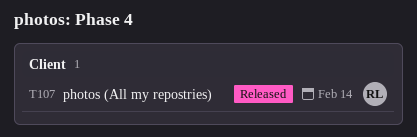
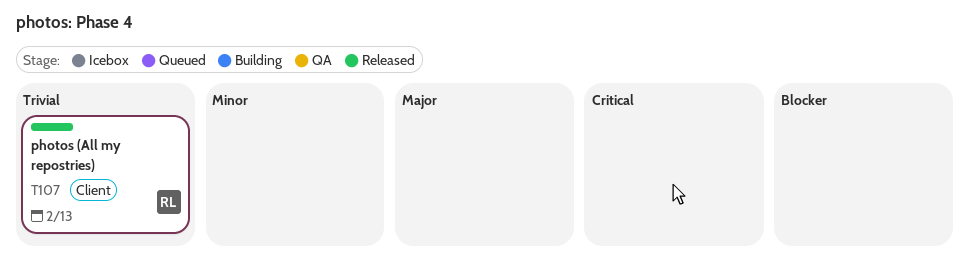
T107, due: Feb 14 -> Feb 13

